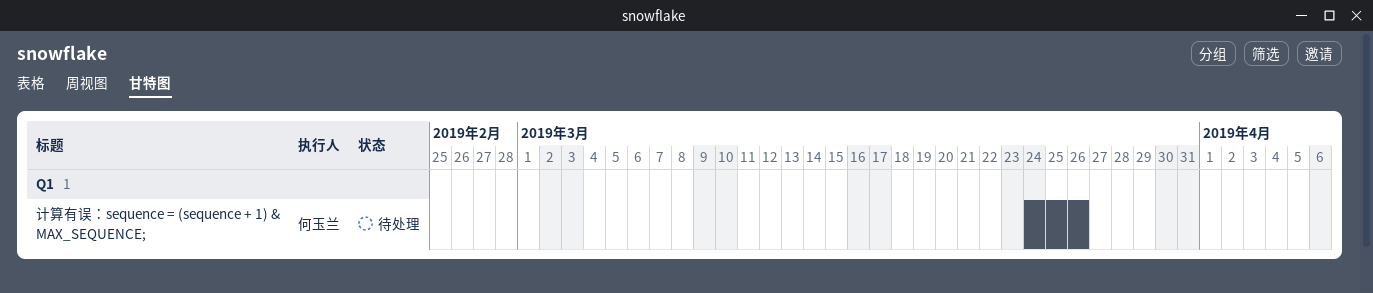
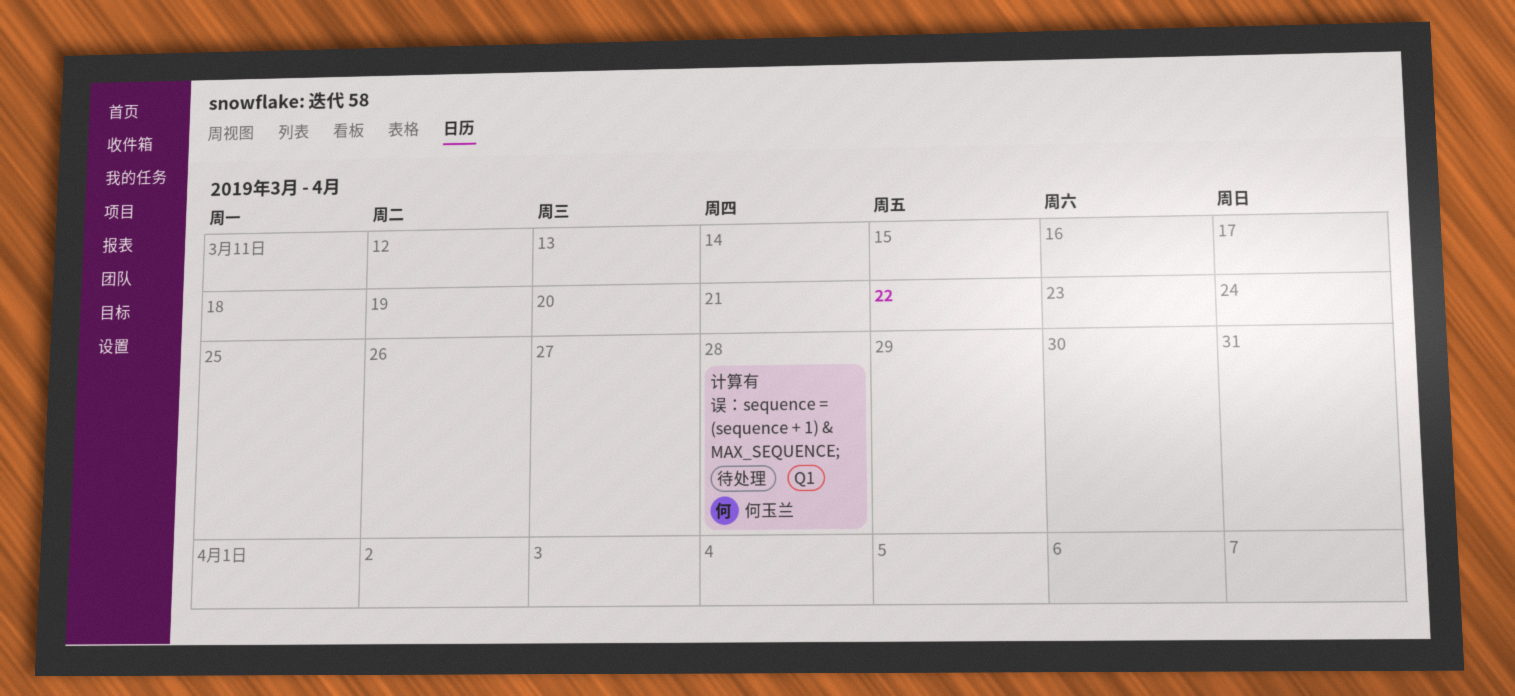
计算有误：sequence = (sequence + 1) & MAX_SEQUENCE;, due: Mar 26 -> Mar 28

